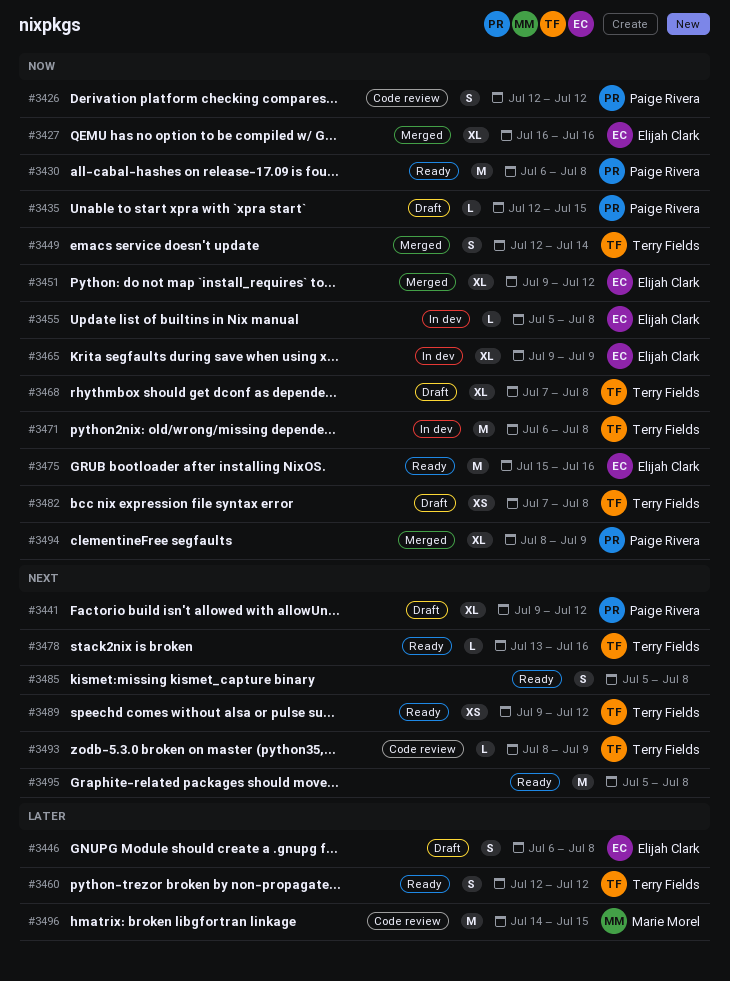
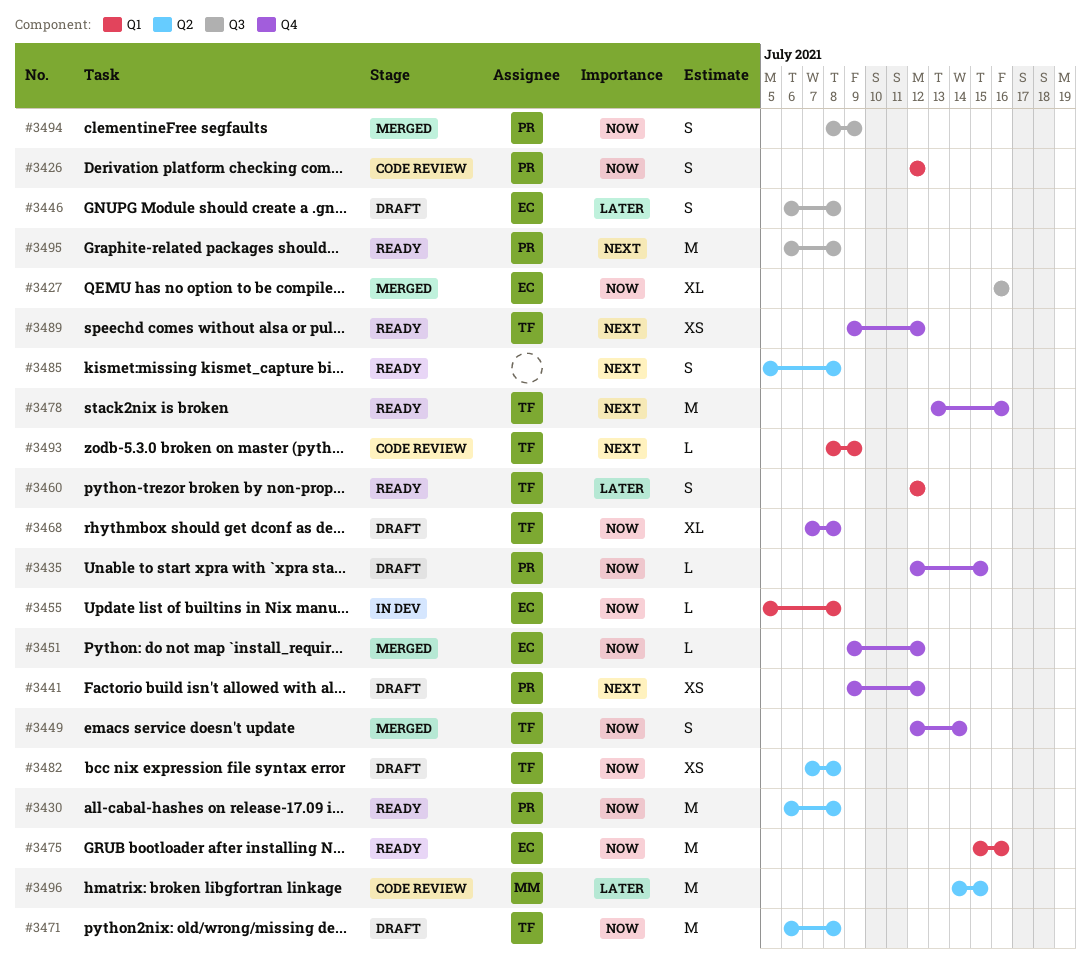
#3441, estimate: XL -> XS
#3451, estimate: XL -> L
#3465: present -> none
#3471, status: In dev -> Draft
#3478, estimate: L -> M
#3494, estimate: XL -> S
#3495, owner: none -> Paige Rivera
#3495, start: Jul 5 -> Jul 6

